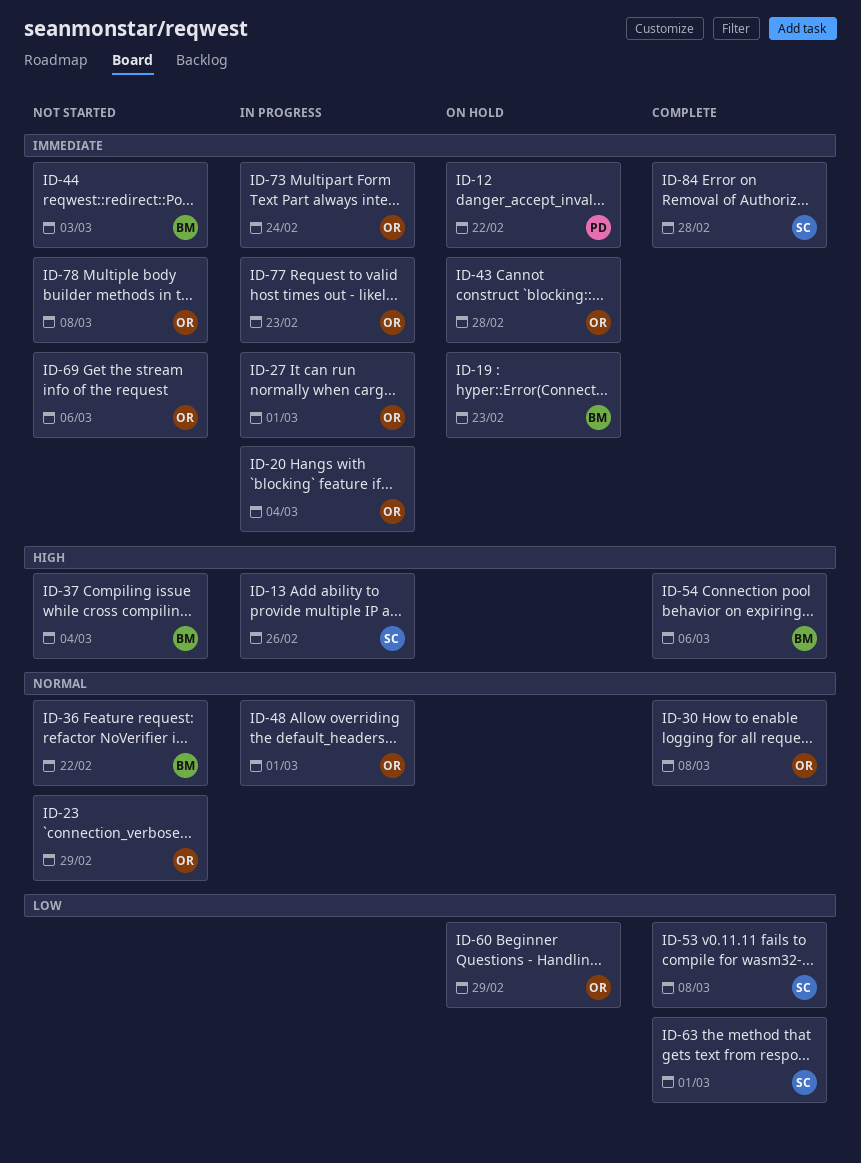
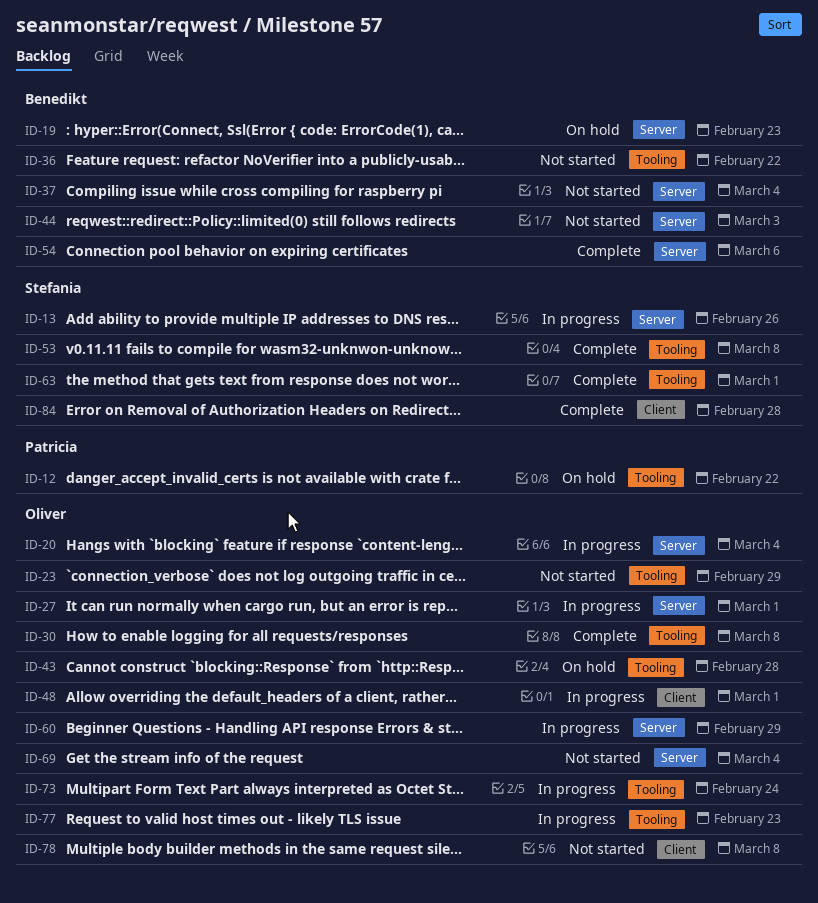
ID-60, status: On hold -> In progress
ID-69, due: Mar 6 -> Mar 4

